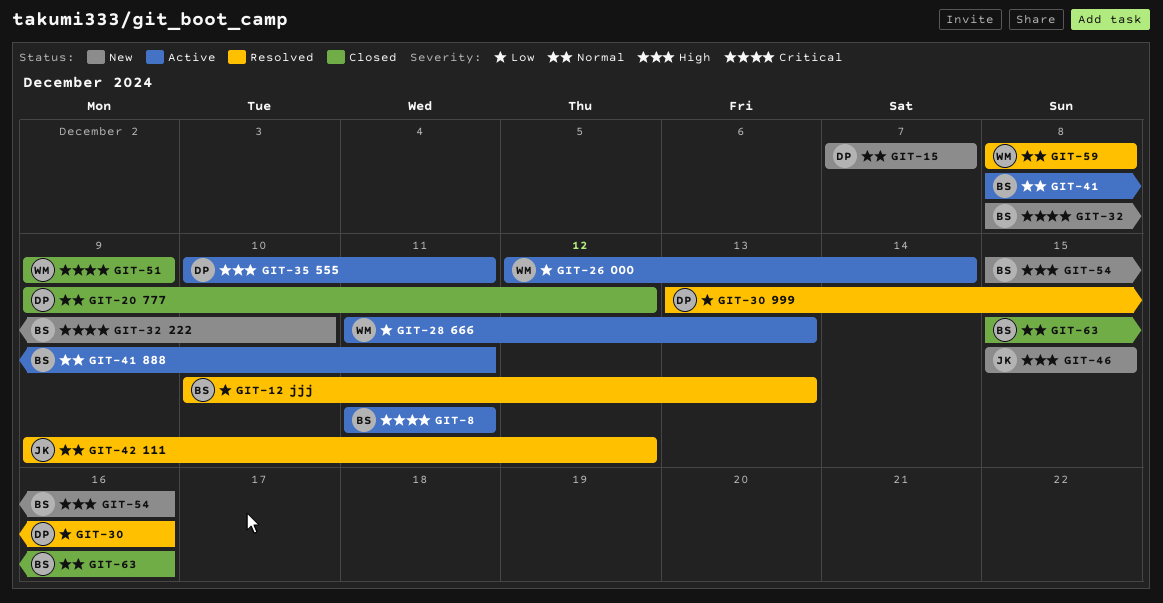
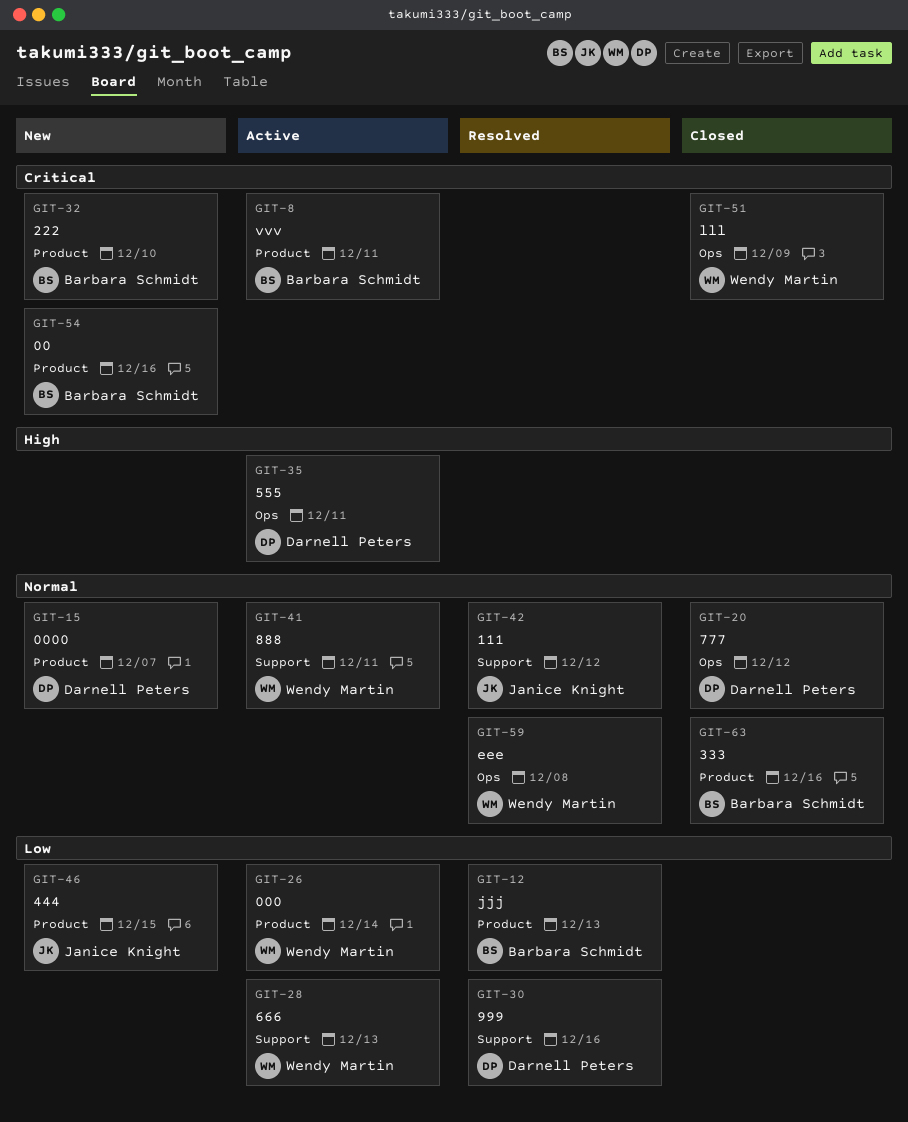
GIT-41, owner: Barbara Schmidt -> Wendy Martin
GIT-46, priority: High -> Low
GIT-54, priority: High -> Critical

